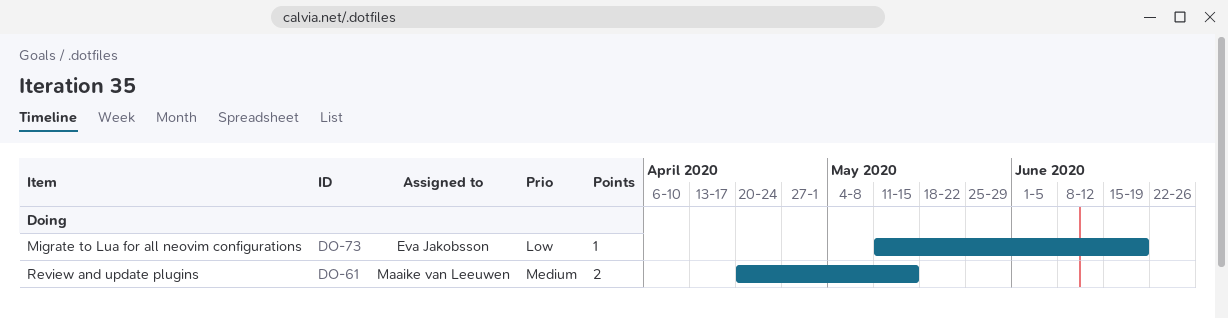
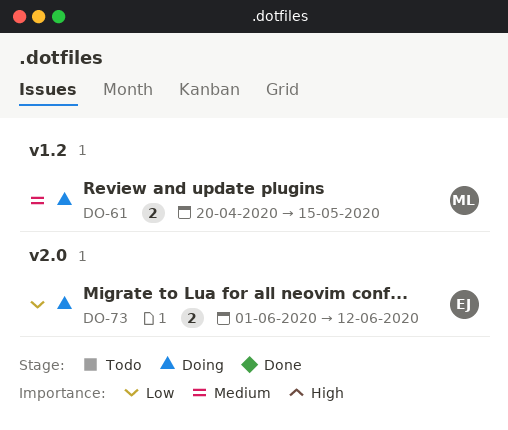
DO-73, estimate: 1 -> 2
DO-73, start: May 11 -> Jun 1
DO-73, due: Jun 19 -> Jun 12

